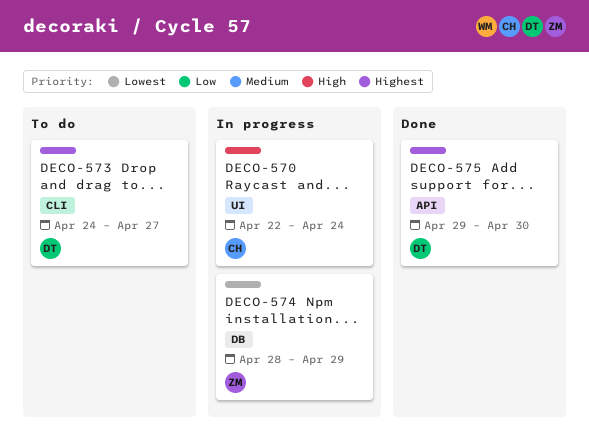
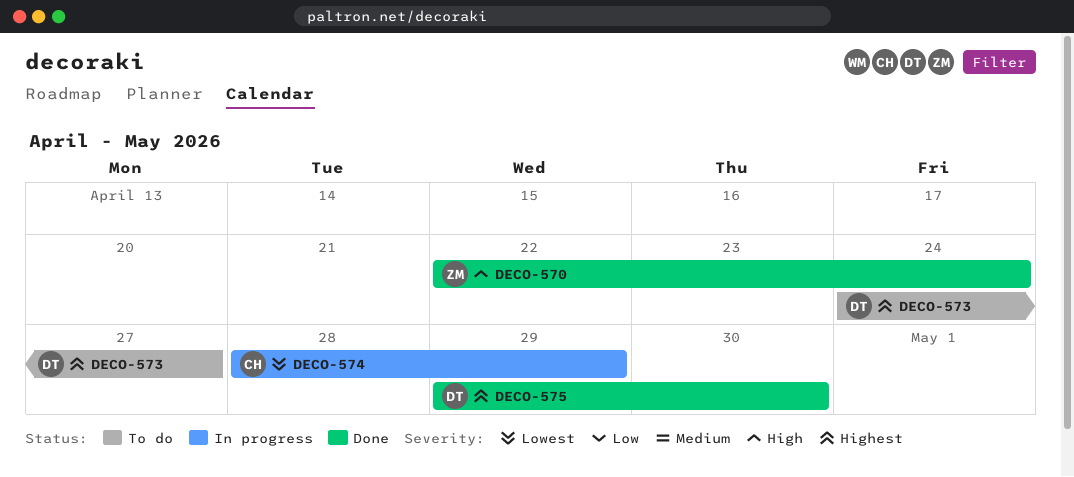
DECO-570, status: In progress -> Done
DECO-570, owner: CH -> ZM
DECO-574, owner: ZM -> CH

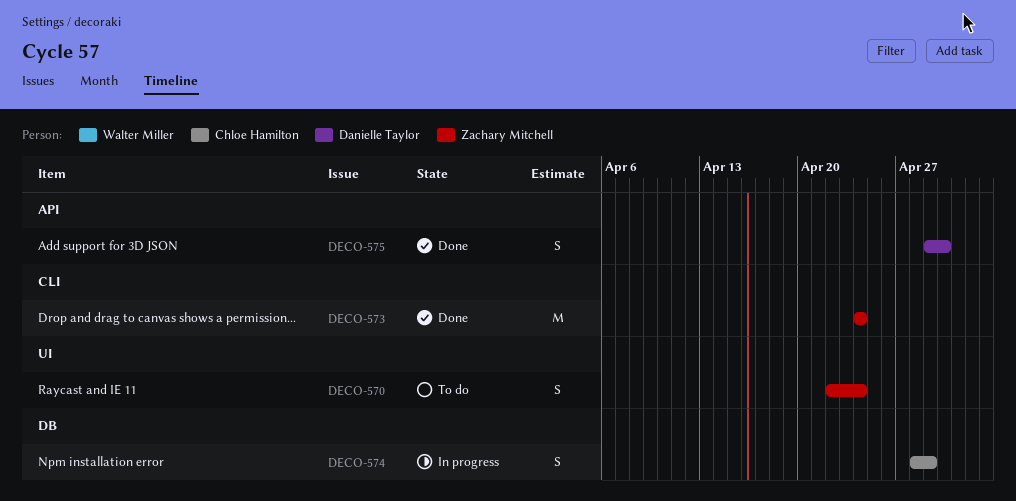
DECO-570, status: Done -> To do
DECO-573, status: To do -> Done
DECO-573, owner: Danielle Taylor -> Zachary Mitchell
DECO-573, due: Apr 27 -> Apr 24

